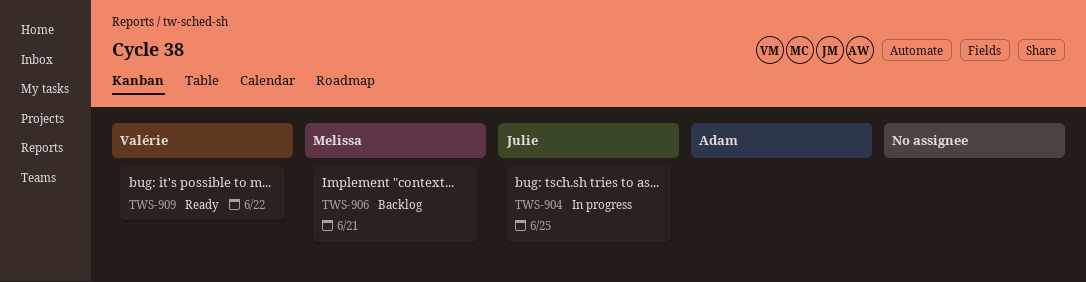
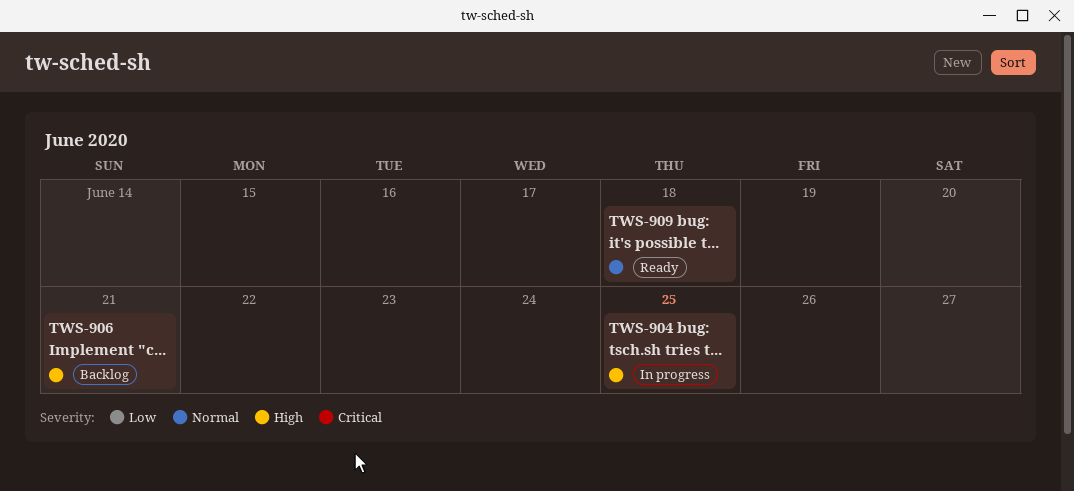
TWS-909, due: Jun 22 -> Jun 18

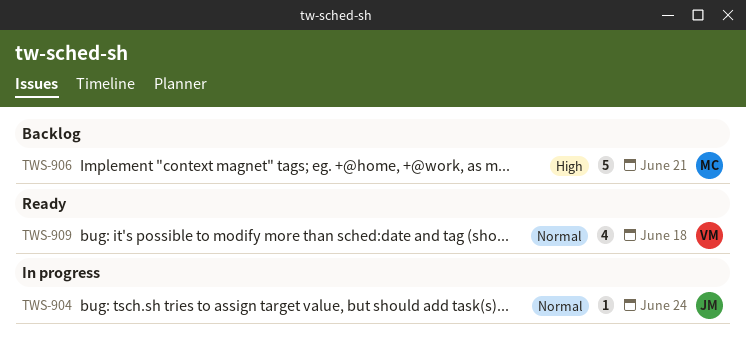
TWS-904, priority: High -> Normal
TWS-904, due: Jun 25 -> Jun 24

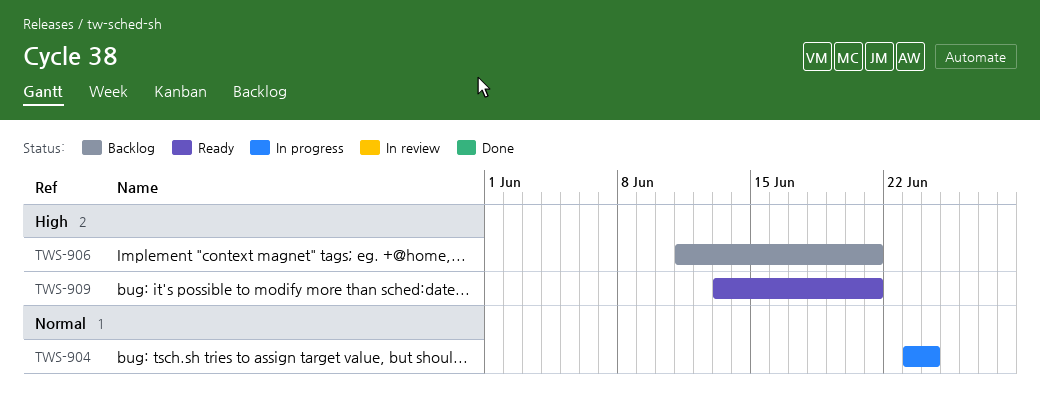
TWS-909, priority: Normal -> High
TWS-909, due: Jun 18 -> Jun 21

